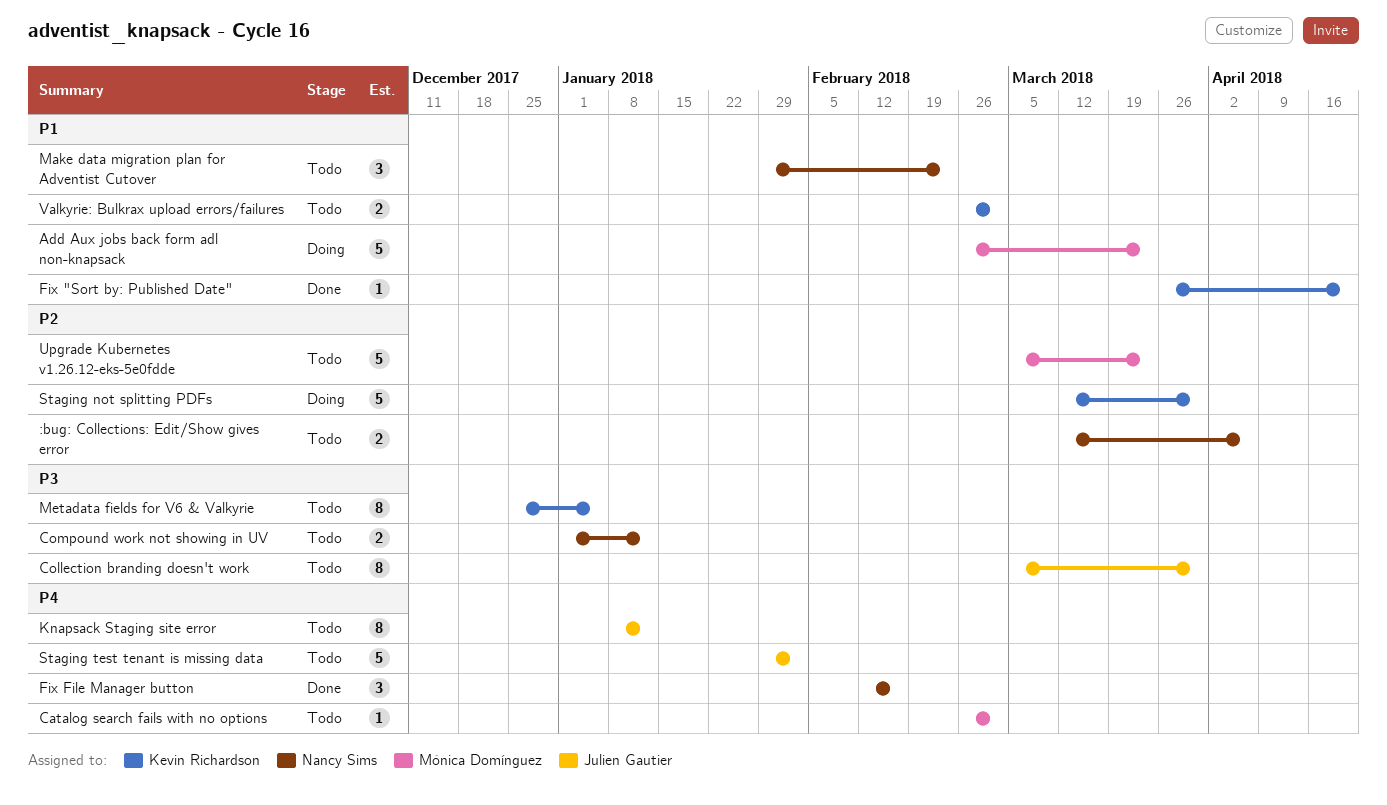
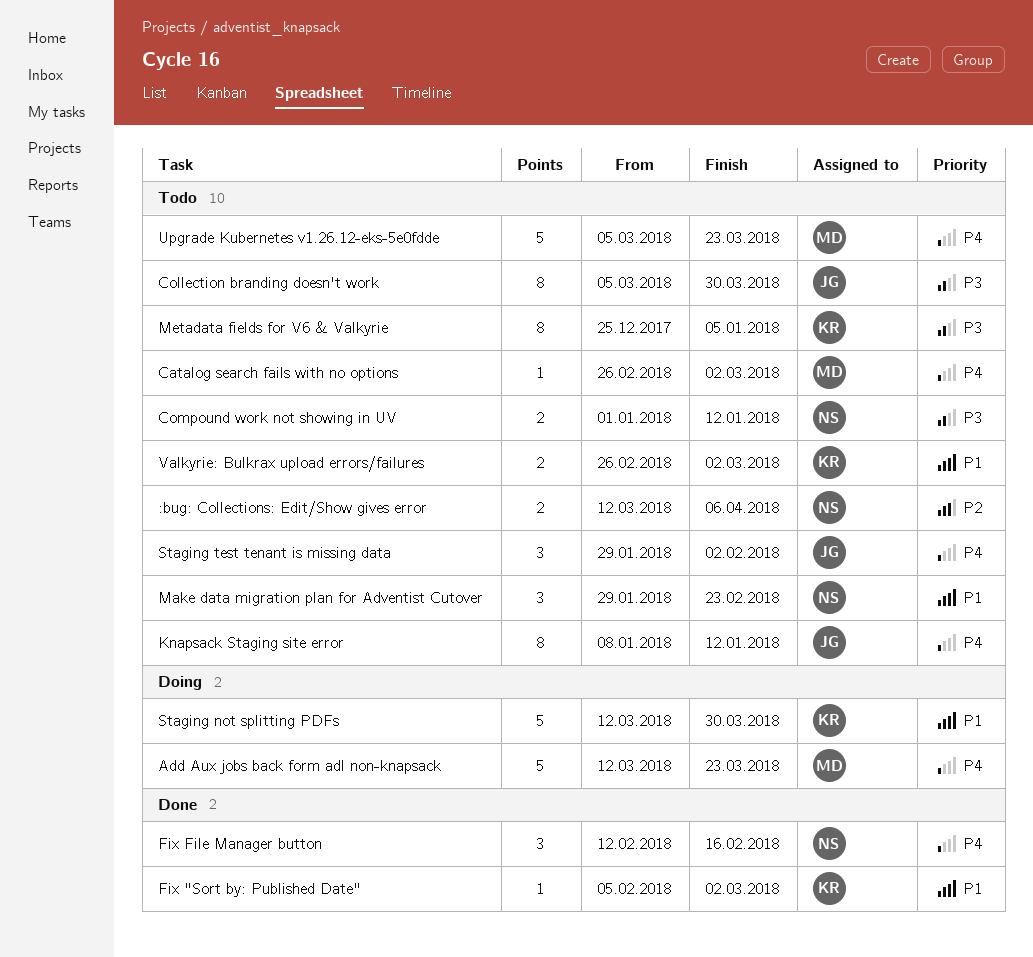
Add Aux jobs back form adl non-knapsack, priority: P1 -> P4
Add Aux jobs back form adl non-knapsack, start: Feb 26 -> Mar 12
Fix "Sort by: Published Date", start: Mar 26 -> Feb 5
Fix "Sort by: Published Date", due: Apr 20 -> Mar 2
Staging not splitting PDFs, priority: P2 -> P1
Staging test tenant is missing data, estimate: 5 -> 3
Upgrade Kubernetes v1.26.12-eks-5e0fdde, priority: P2 -> P4

